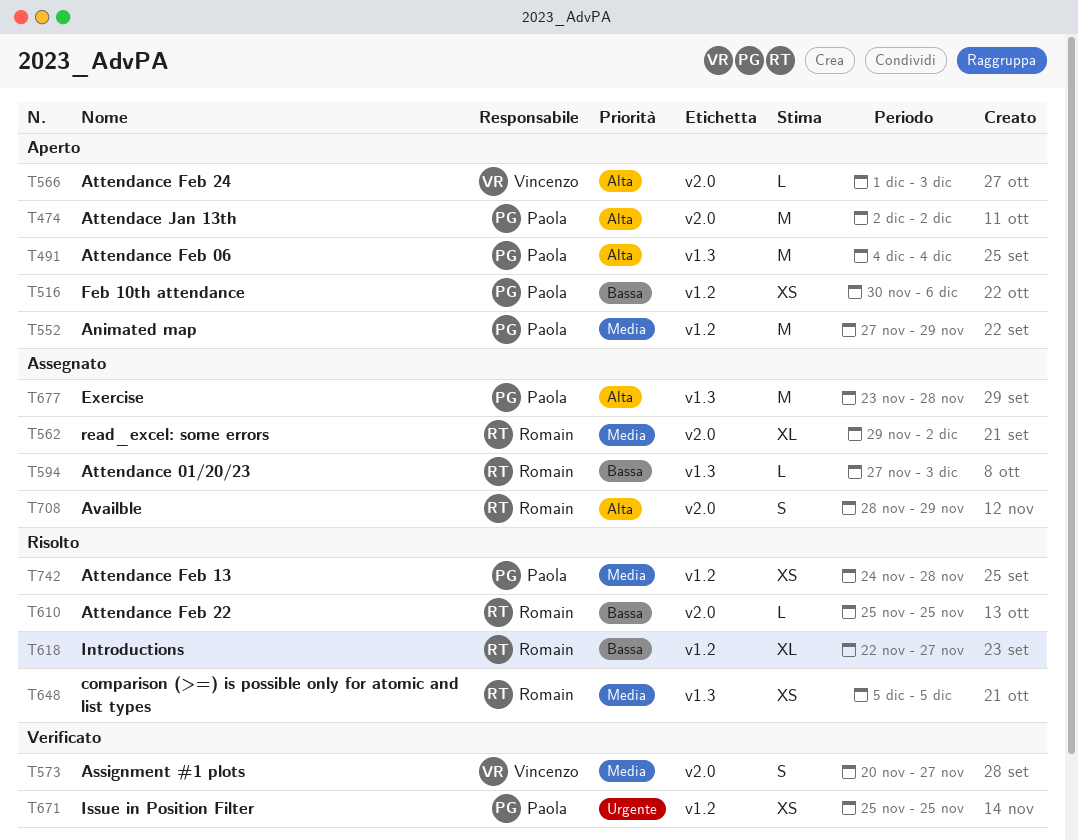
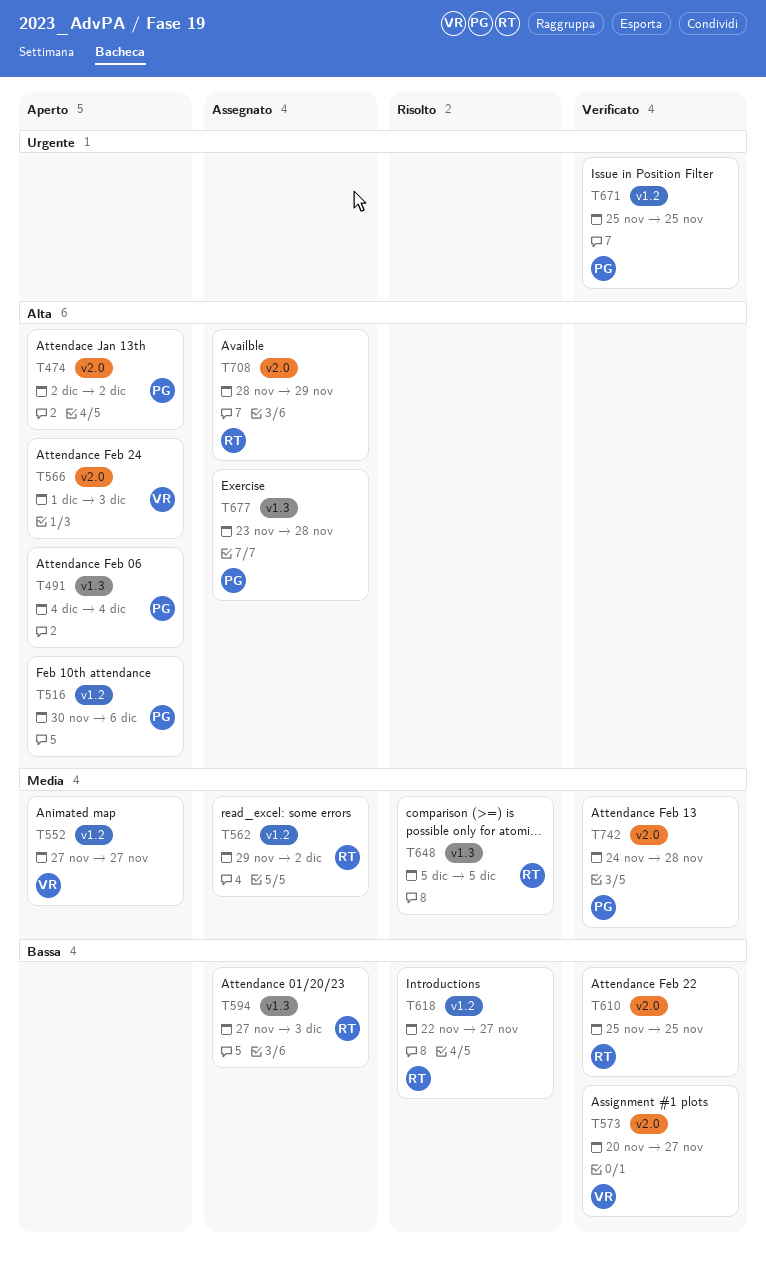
T516, priority: Bassa -> Alta
T552, owner: Paola -> Vincenzo
T552, due: Nov 29 -> Nov 27
T562, label: v2.0 -> v1.2
T573, priority: Media -> Bassa
T610, status: Risolto -> Verificato
T742, status: Risolto -> Verificato
T742, label: v1.2 -> v2.0

